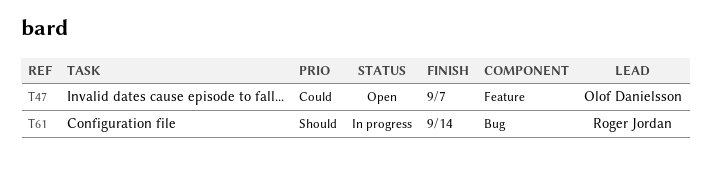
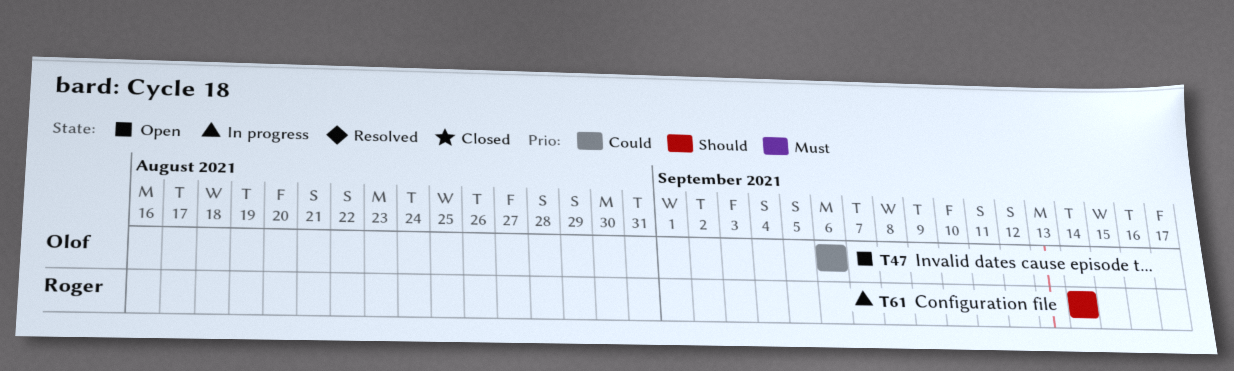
T47, due: Sep 7 -> Sep 6

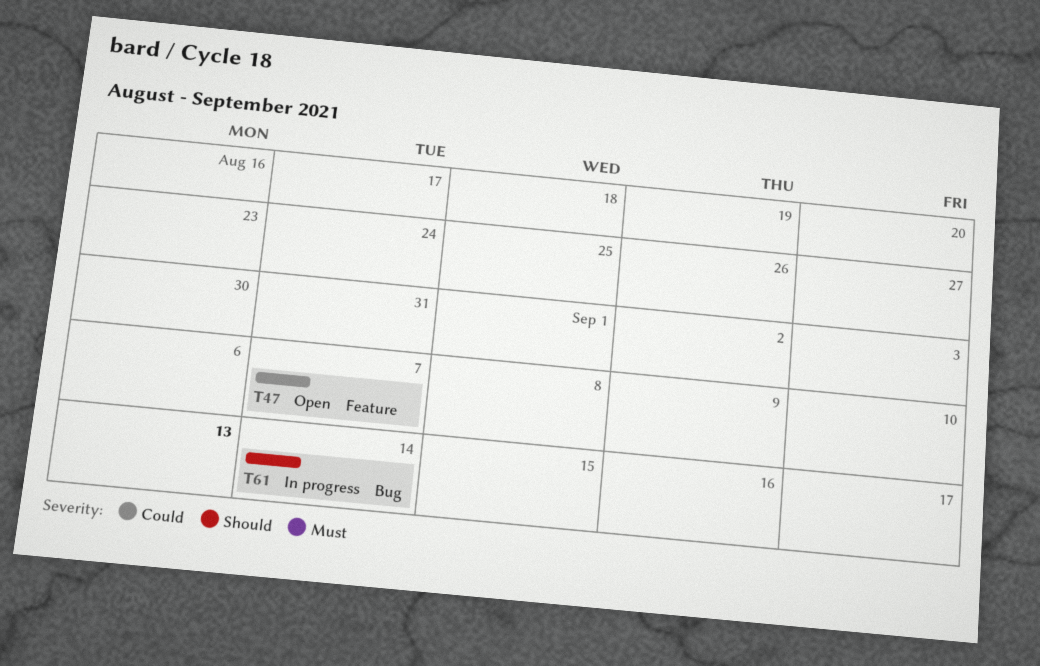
T47, due: Sep 6 -> Sep 7

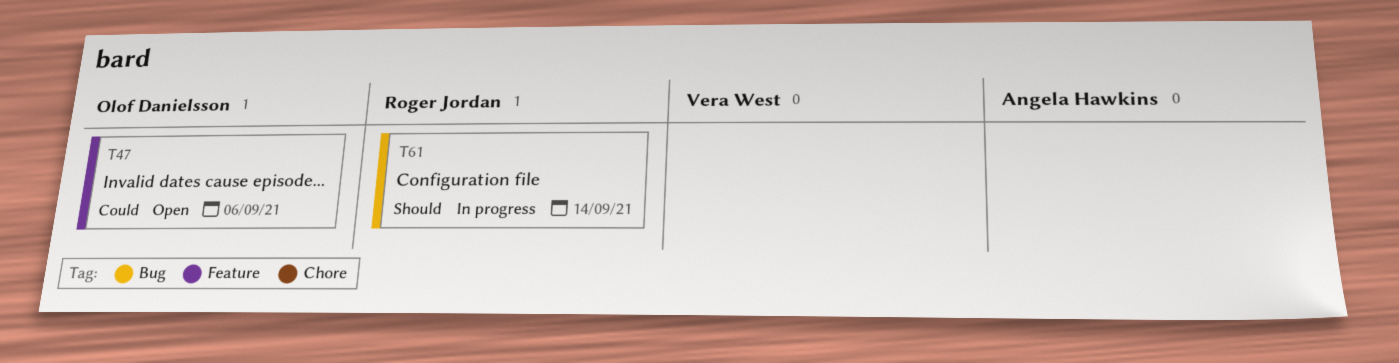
T47, due: Sep 7 -> Sep 6

